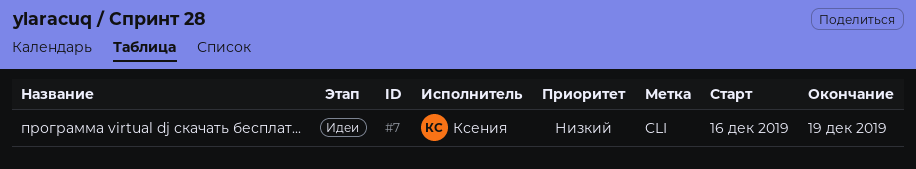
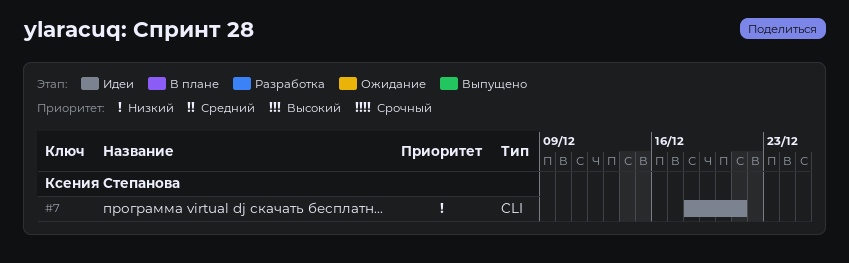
#7, start: Dec 16 -> Dec 18
#7, due: Dec 19 -> Dec 21

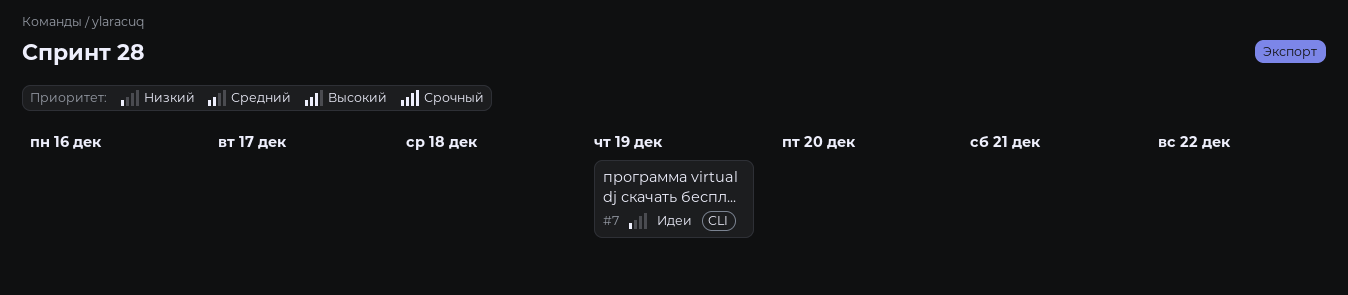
#7, due: Dec 21 -> Dec 19

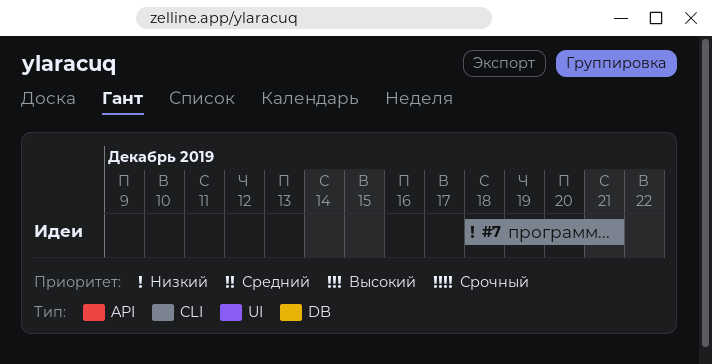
#7, due: Dec 19 -> Dec 21

